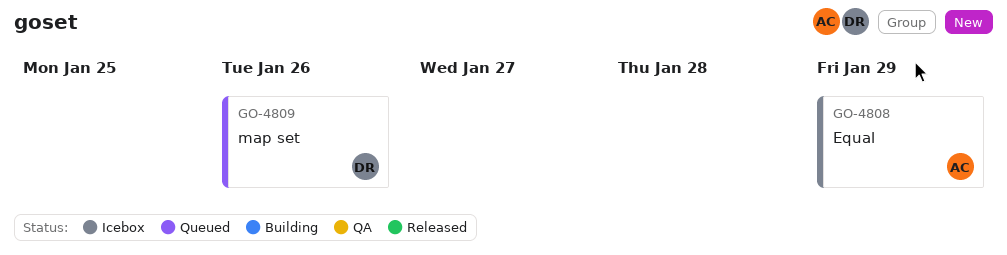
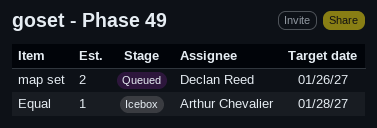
Equal, due: Jan 29 -> Jan 28

